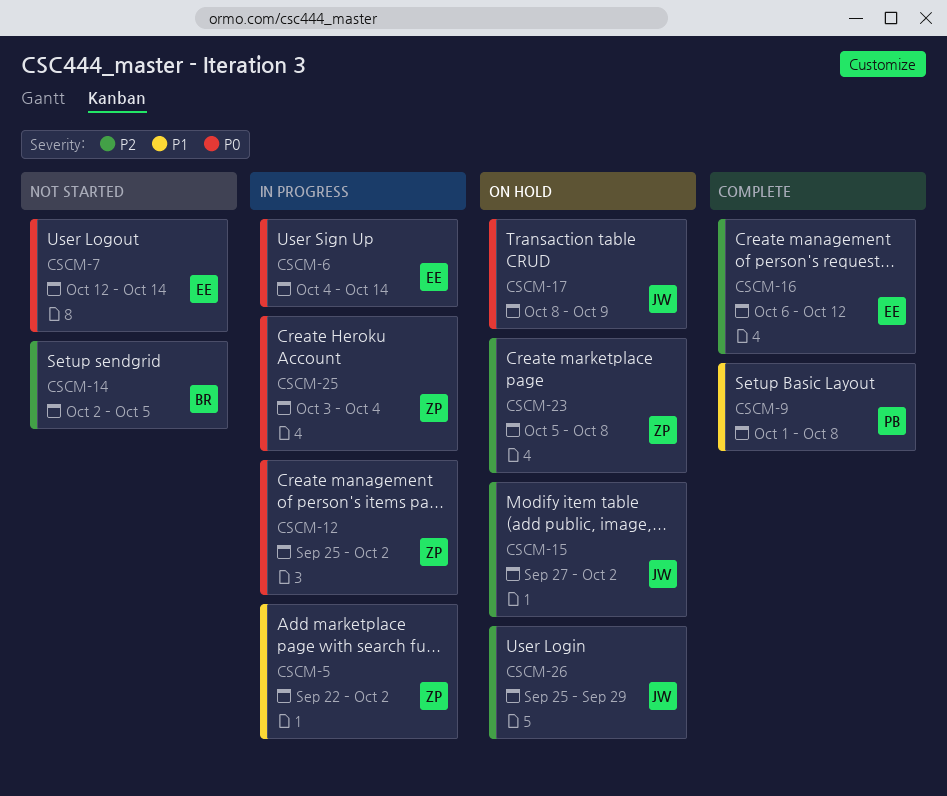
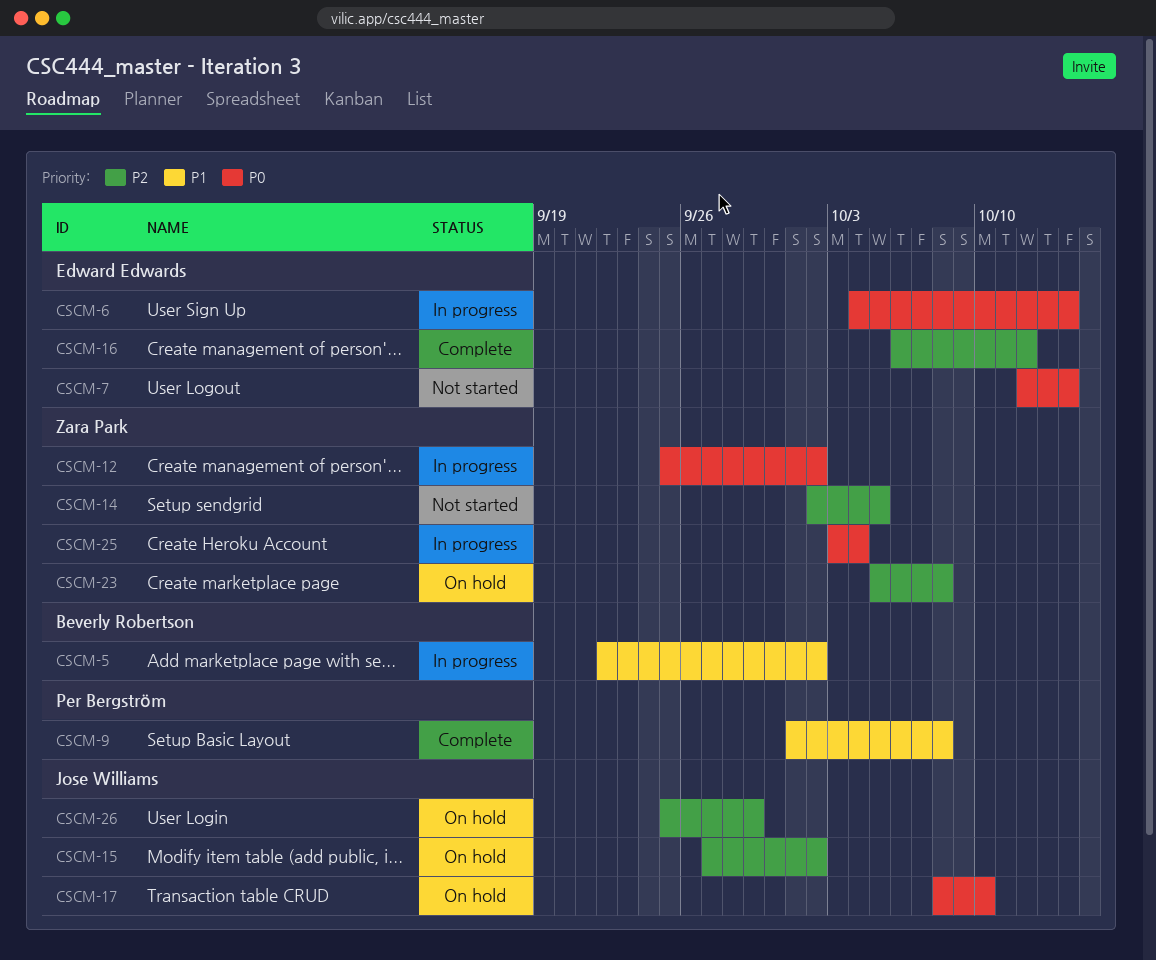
CSCM-5, owner: Zara Park -> Beverly Robertson
CSCM-14, owner: Beverly Robertson -> Zara Park
CSCM-17, due: Oct 9 -> Oct 10

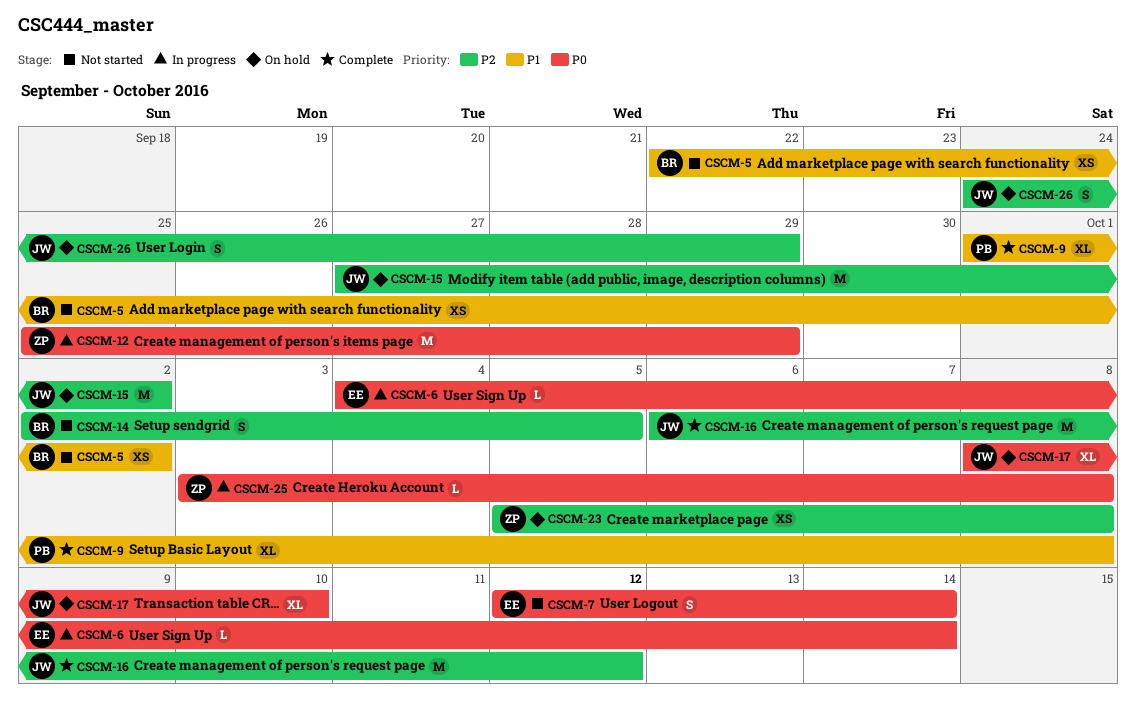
CSCM-5, status: In progress -> Not started
CSCM-12, due: Oct 2 -> Sep 29
CSCM-14, owner: Zara Park -> Beverly Robertson
CSCM-16, owner: Edward Edwards -> Jose Williams
CSCM-25, due: Oct 4 -> Oct 8
CSCM-26, start: Sep 25 -> Sep 24

